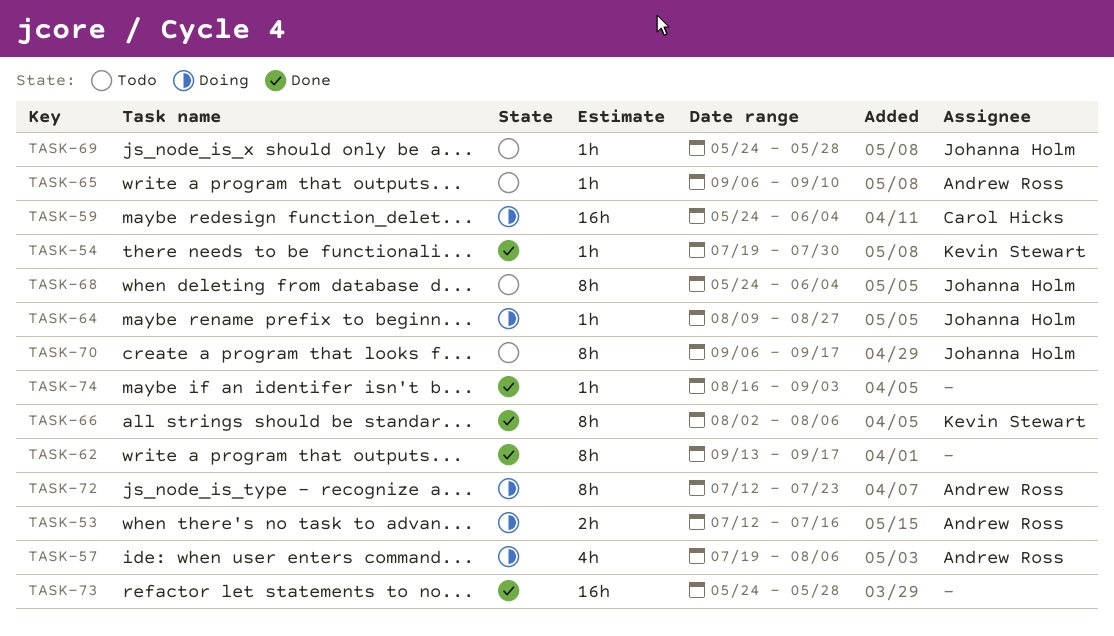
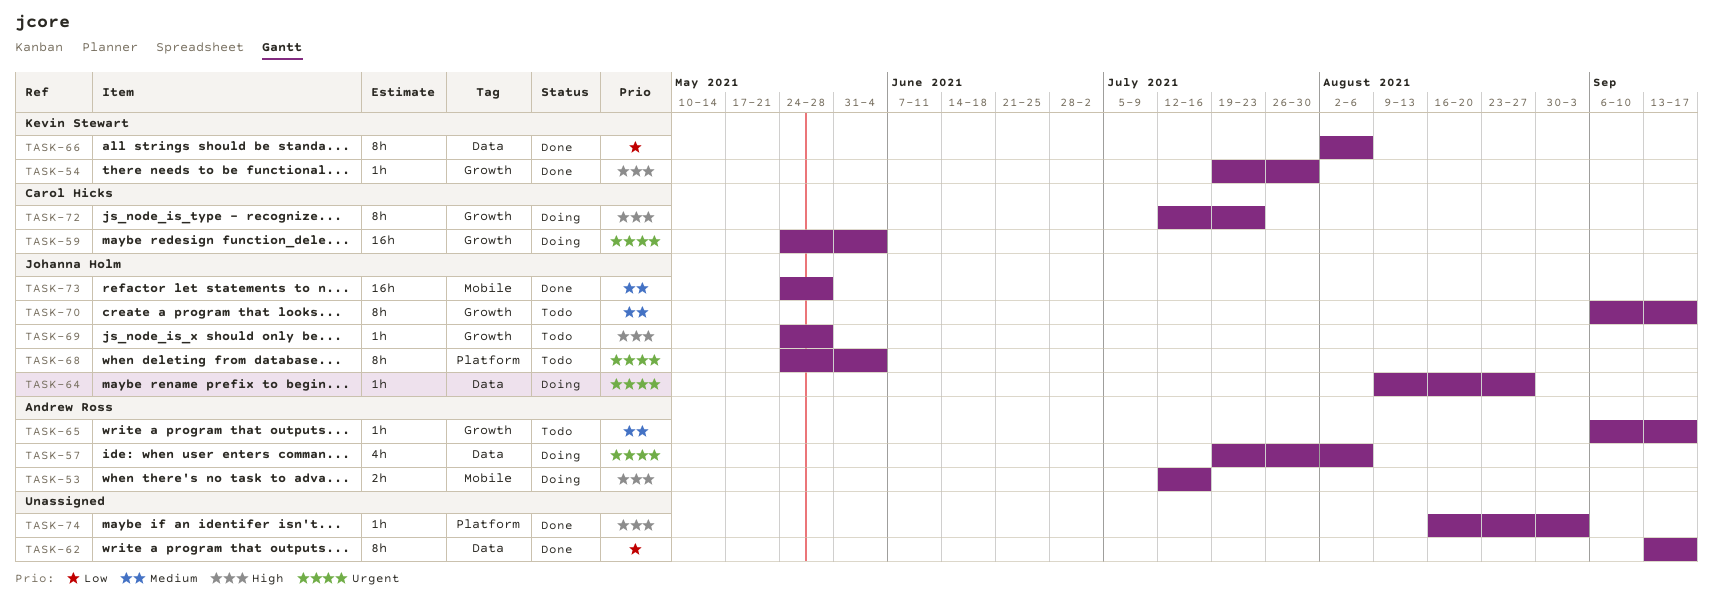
TASK-65, due: Sep 10 -> Sep 17
TASK-72, owner: Andrew Ross -> Carol Hicks
TASK-73, owner: none -> Johanna Holm

